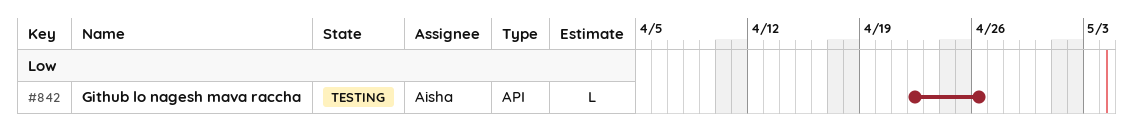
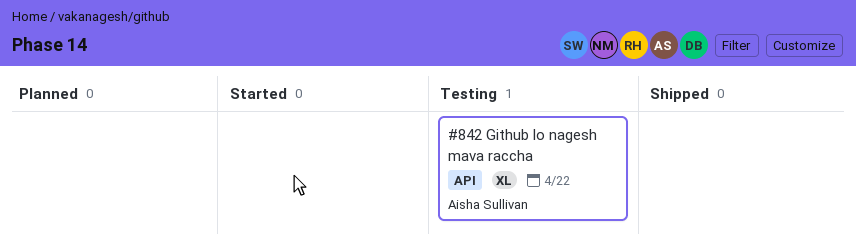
#842, estimate: L -> XL
#842, due: Apr 26 -> Apr 22

